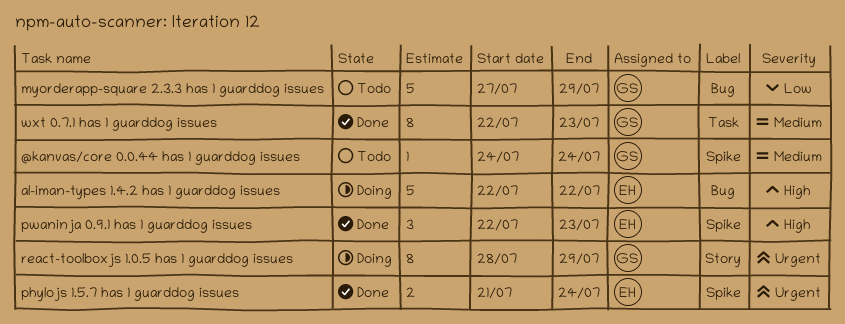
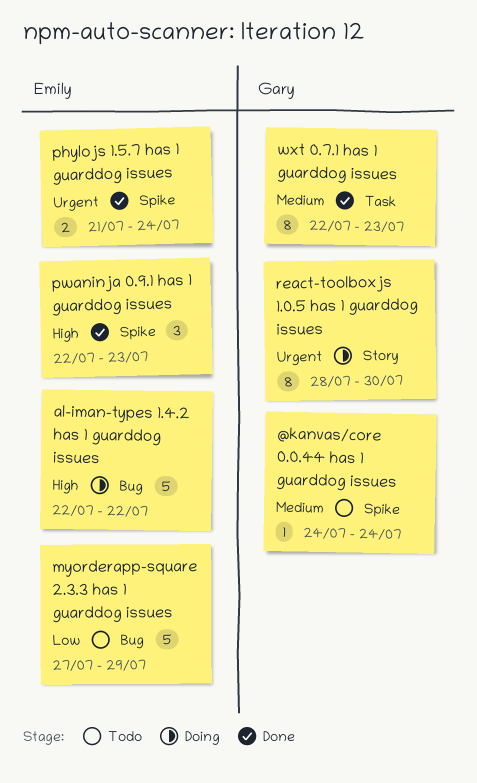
myorderapp-square 2.3.3 has 1 guarddog issues, owner: Gary -> Emily
react-toolboxjs 1.0.5 has 1 guarddog issues, due: Jul 29 -> Jul 30

